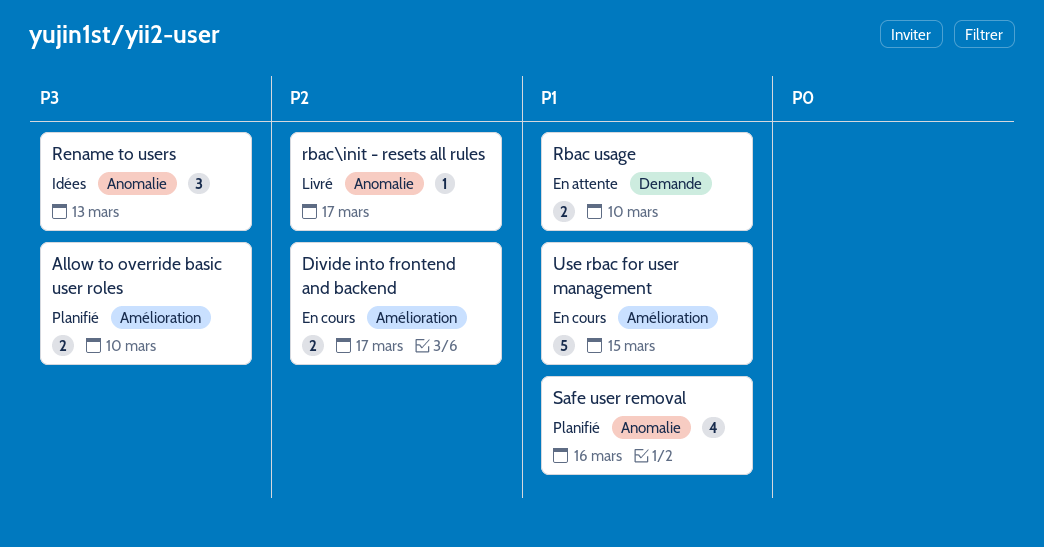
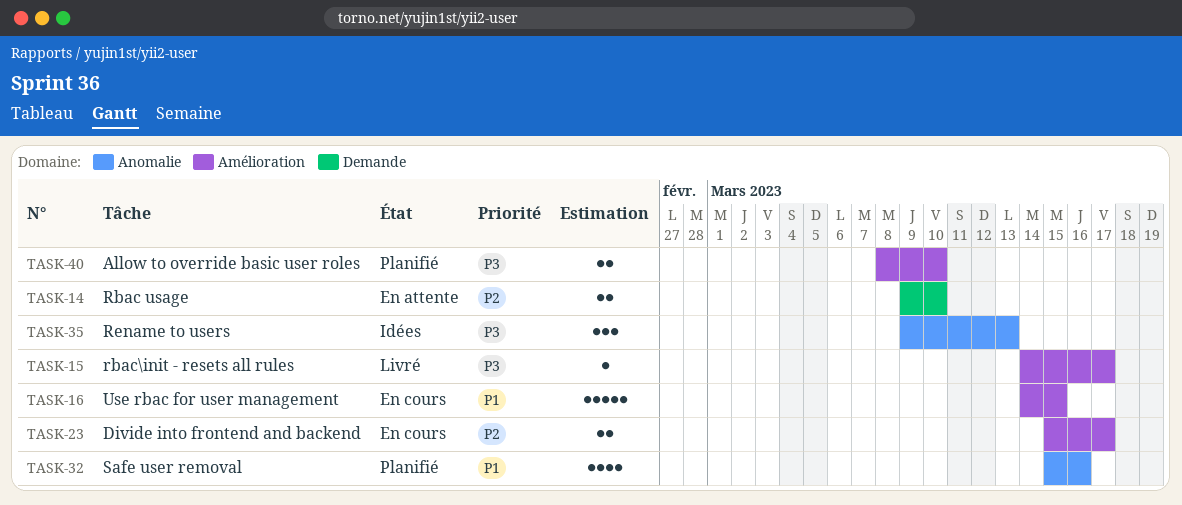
Rbac usage, priority: P1 -> P2
rbac\init - resets all rules, priority: P2 -> P3
rbac\init - resets all rules, label: Anomalie -> Amélioration

